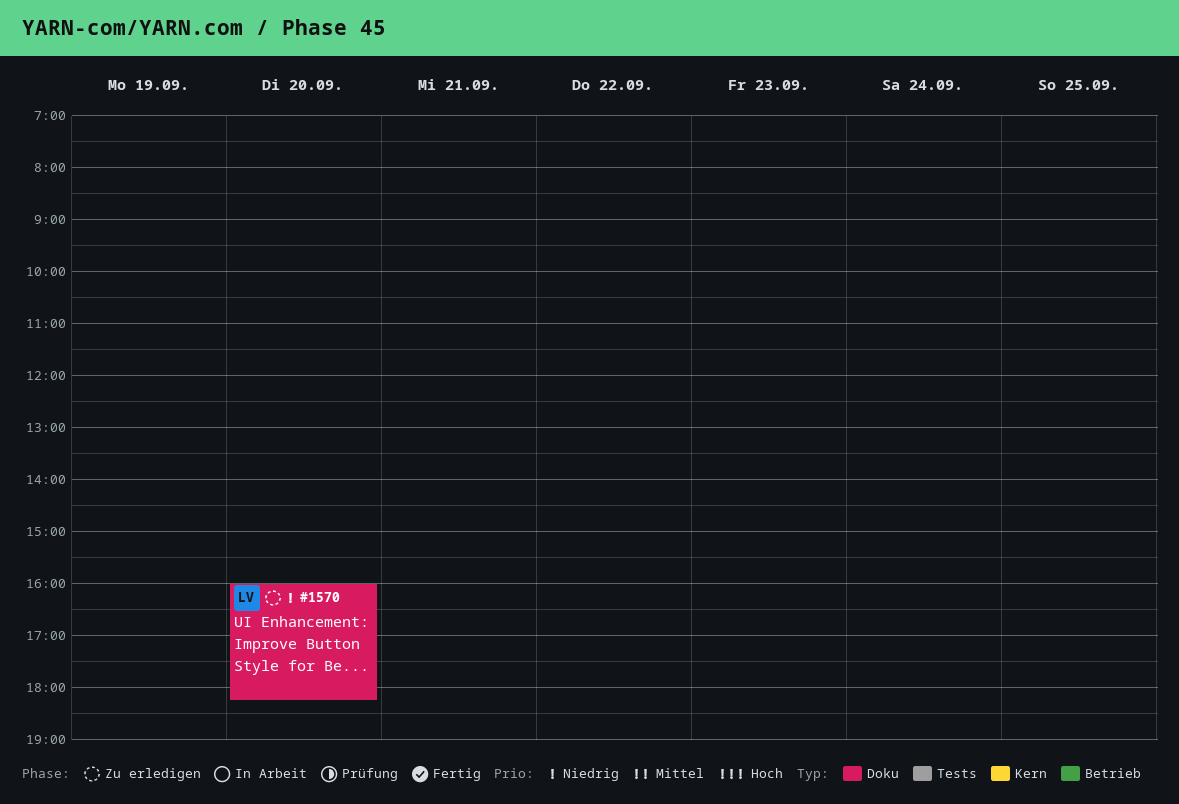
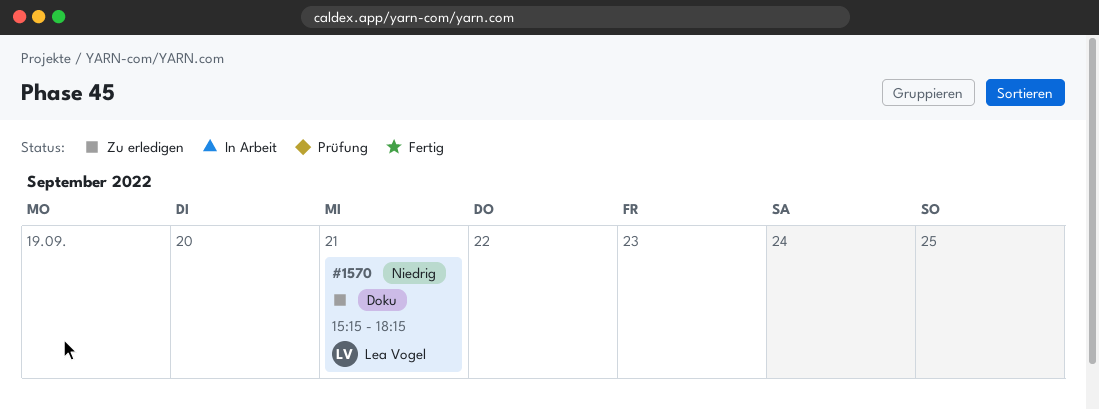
#1570, day: Sep 20 -> Sep 21
#1570, begins: 16:00 -> 15:15

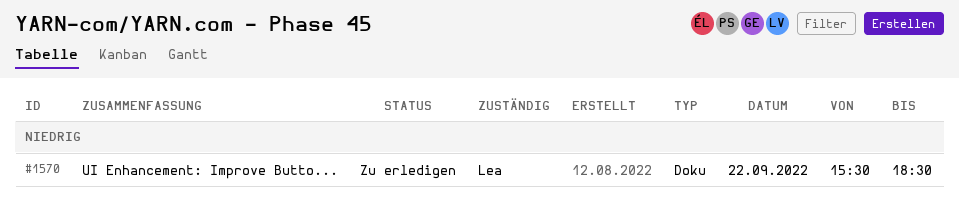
#1570, day: Sep 21 -> Sep 22
#1570, begins: 15:15 -> 15:30
#1570, ends: 18:15 -> 18:30

